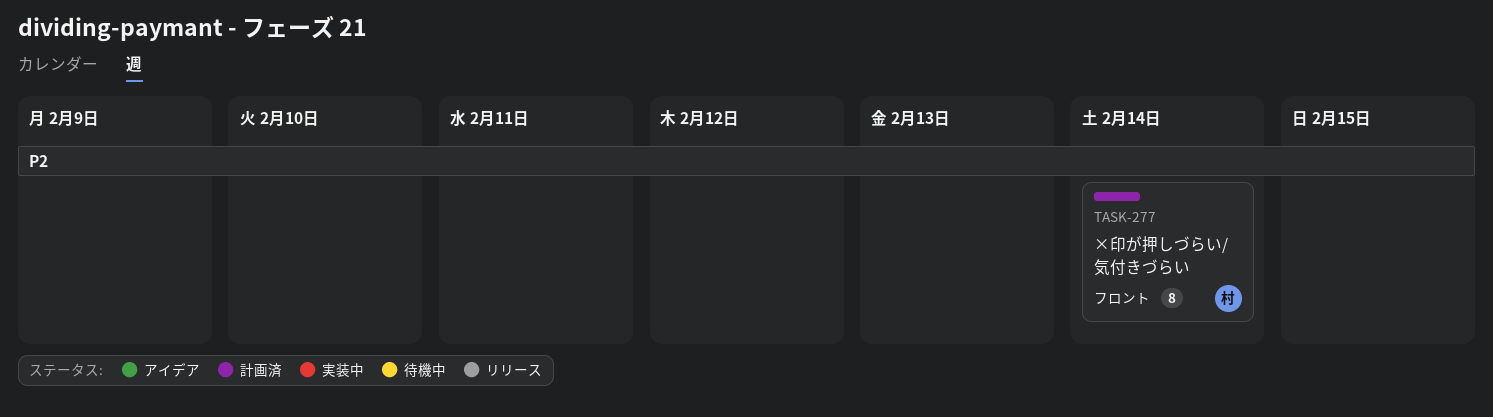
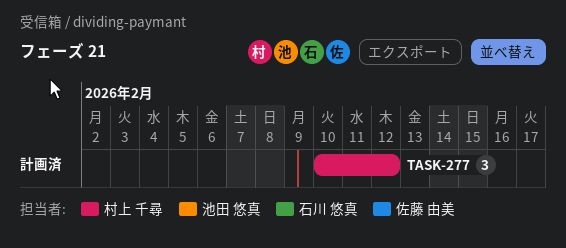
TASK-277, estimate: 8 -> 3
TASK-277, due: Feb 14 -> Feb 12

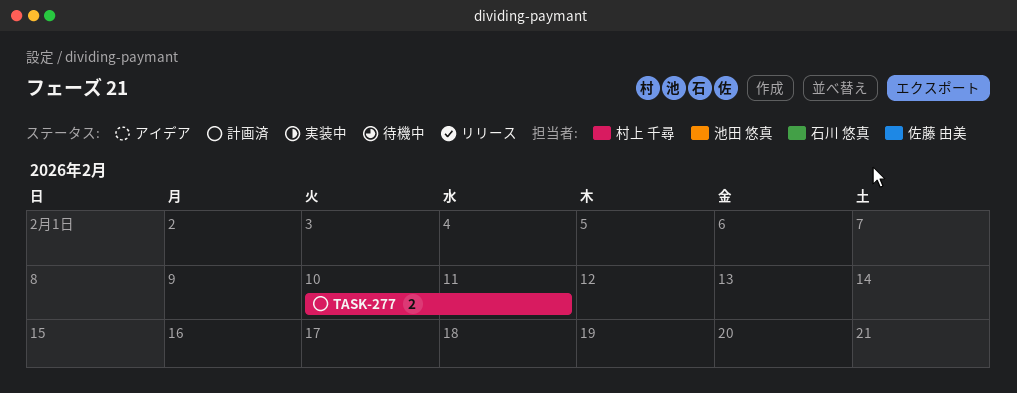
TASK-277, estimate: 3 -> 2
TASK-277, due: Feb 12 -> Feb 11

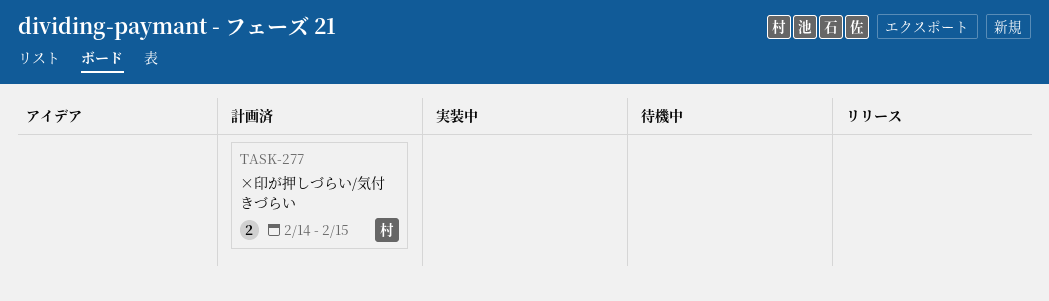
TASK-277, start: Feb 10 -> Feb 14
TASK-277, due: Feb 11 -> Feb 15

